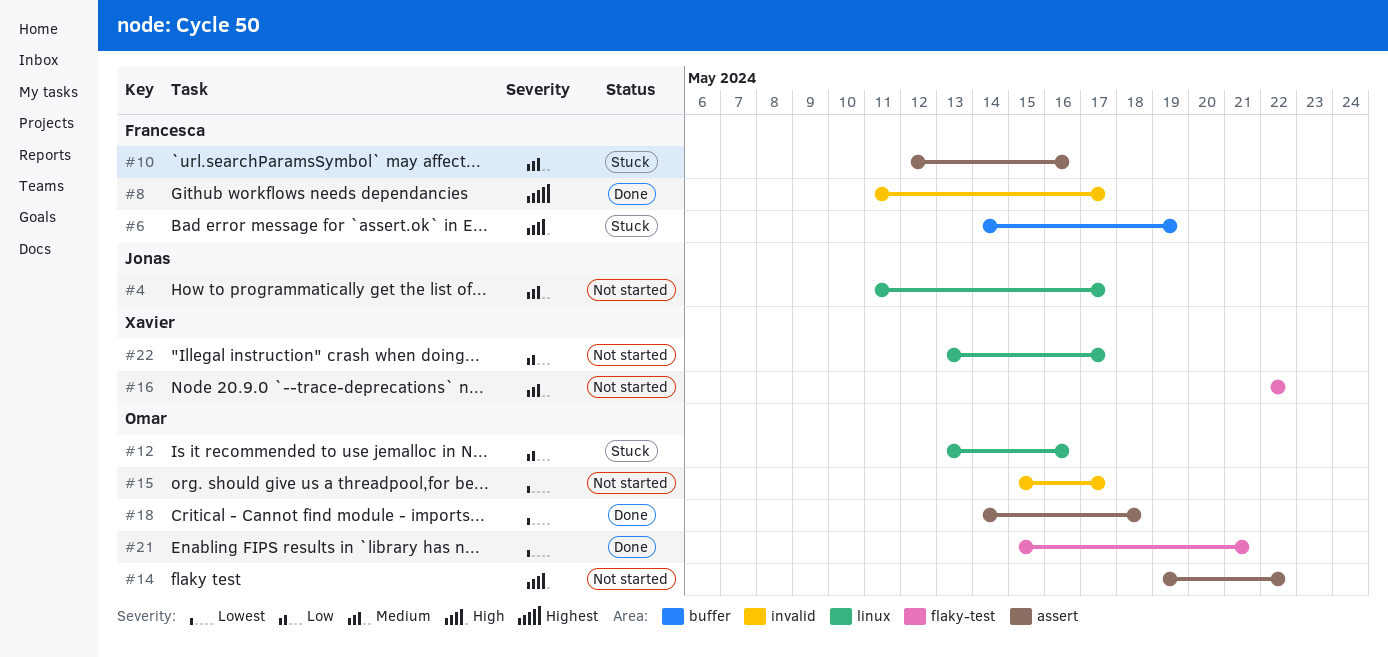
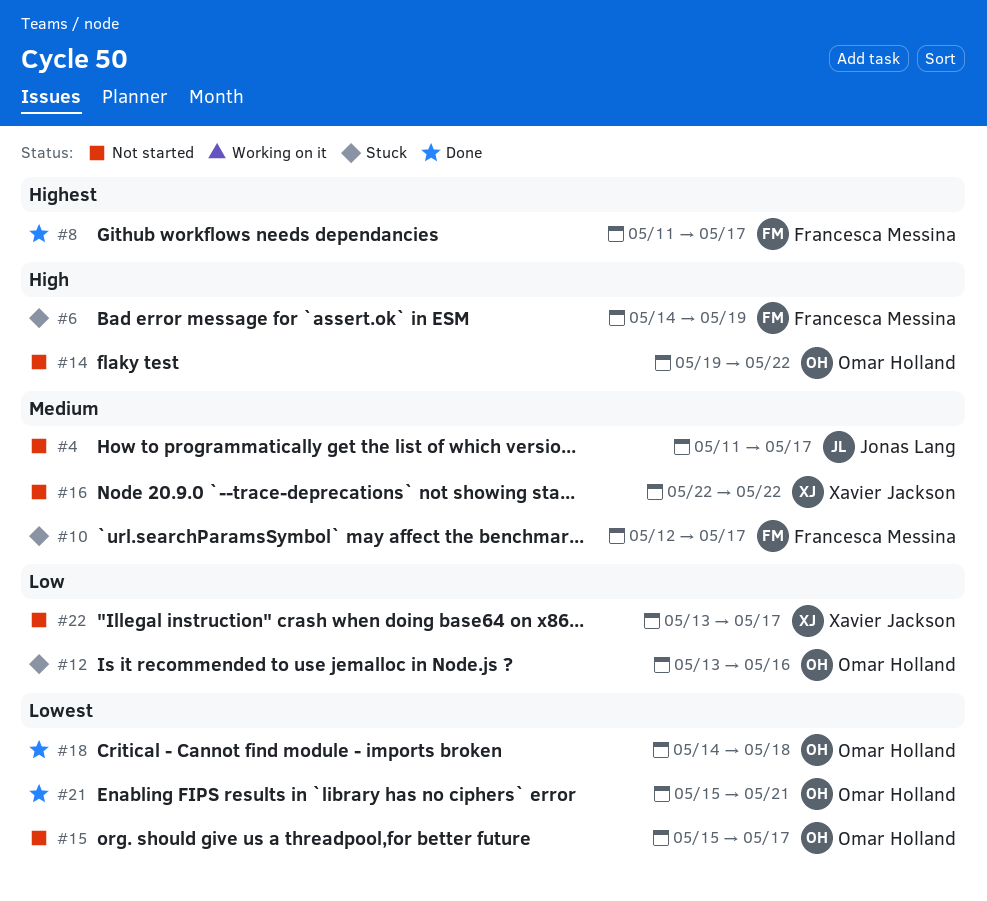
#10, due: May 16 -> May 17

